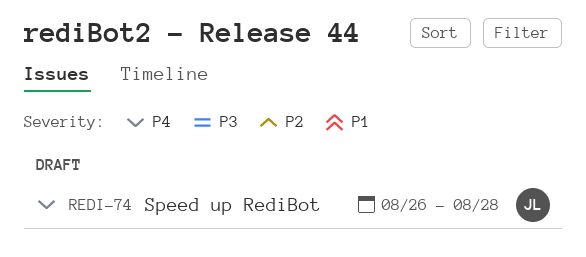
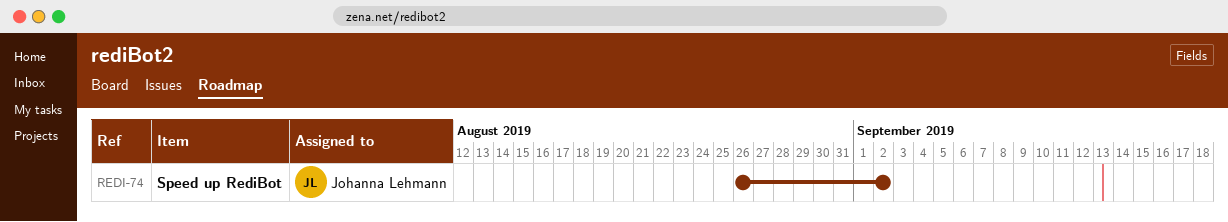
REDI-74, due: Aug 28 -> Sep 2

